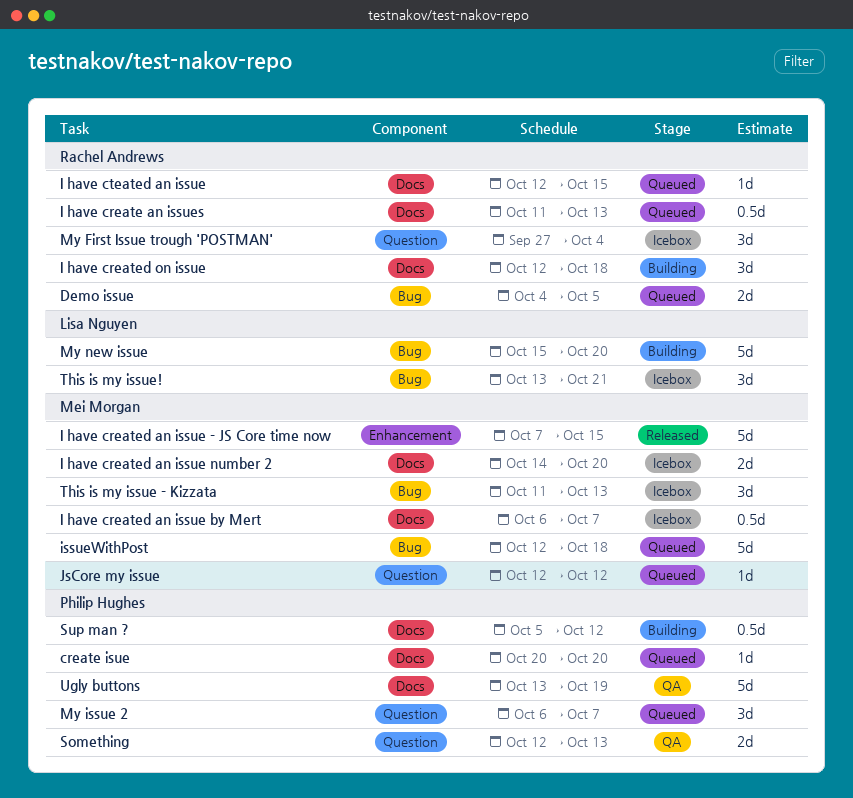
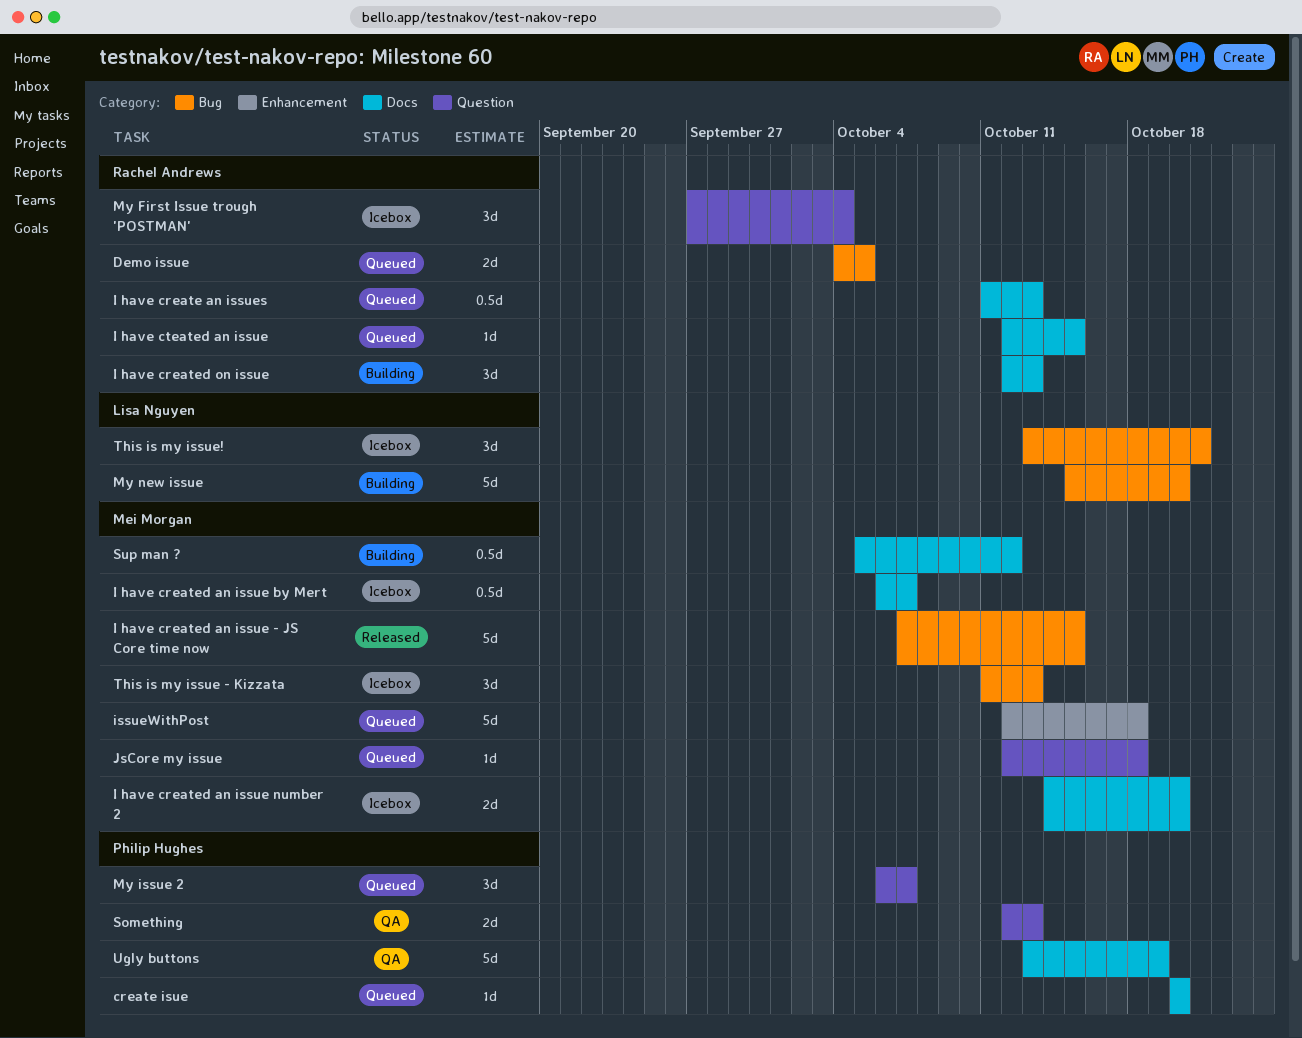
I have created an issue - JS Core time now, label: Enhancement -> Bug
I have created on issue, due: Oct 18 -> Oct 13
issueWithPost, label: Bug -> Enhancement
JsCore my issue, due: Oct 12 -> Oct 18
Sup man ?, owner: Philip Hughes -> Mei Morgan

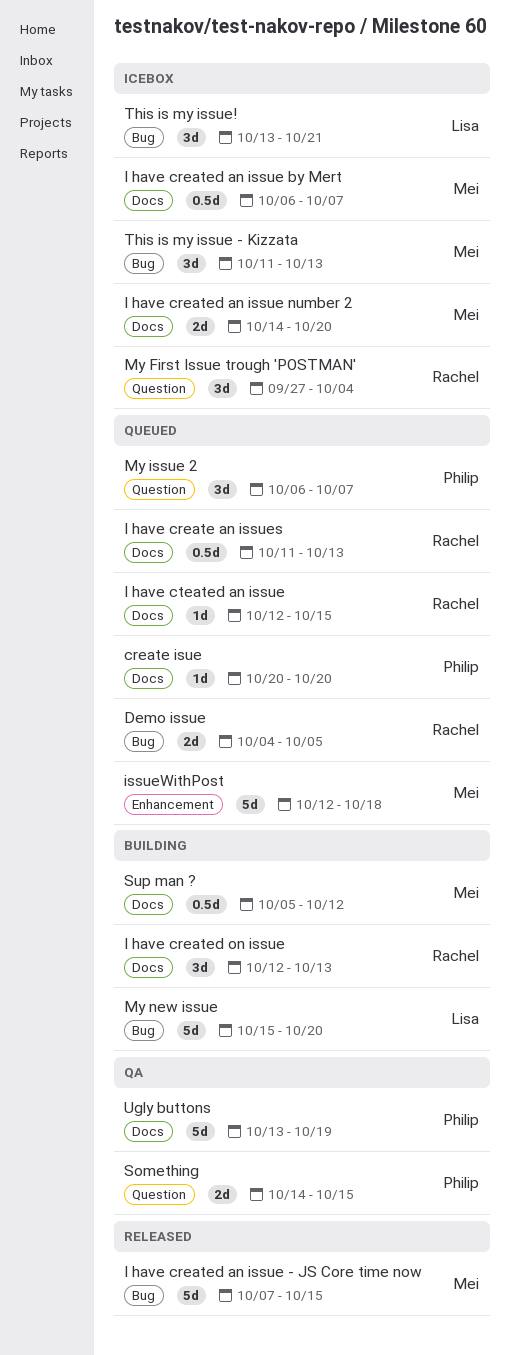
JsCore my issue: present -> none
Something, start: Oct 12 -> Oct 14
Something, due: Oct 13 -> Oct 15

